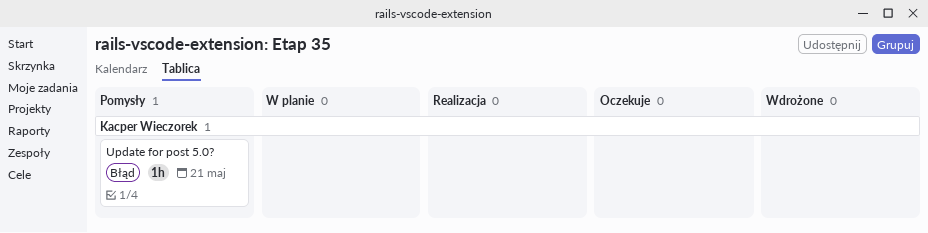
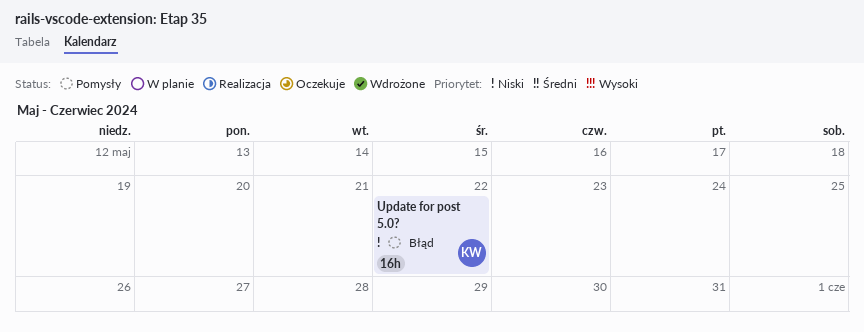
Update for post 5.0?, estimate: 1h -> 16h
Update for post 5.0?, due: May 21 -> May 22

